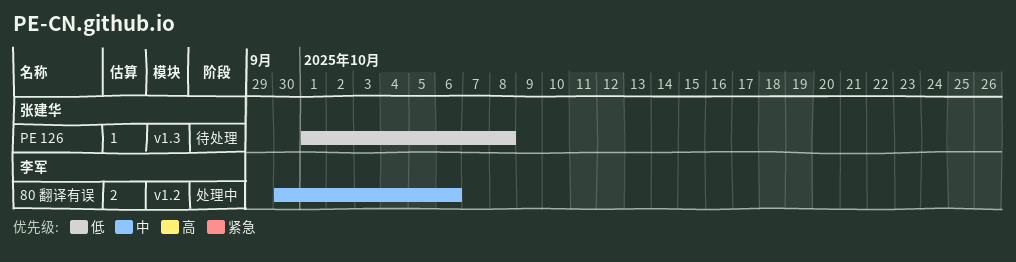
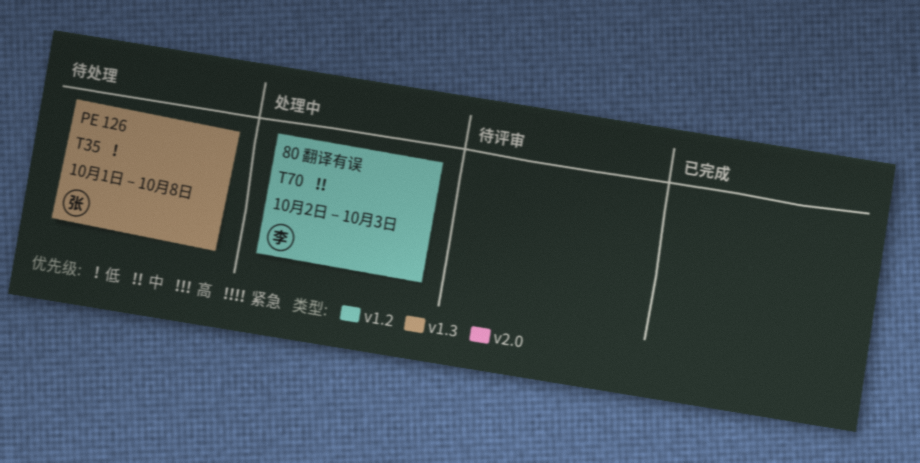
80 翻译有误, start: Sep 30 -> Oct 2
80 翻译有误, due: Oct 6 -> Oct 3

